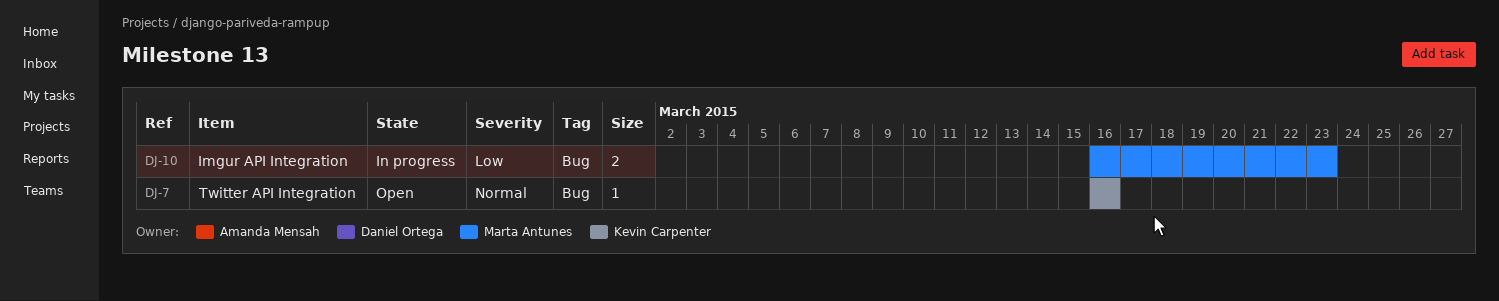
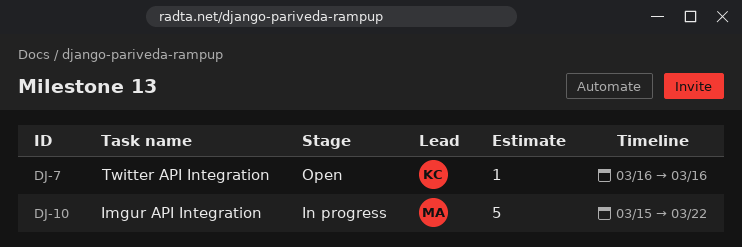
DJ-10, estimate: 2 -> 5
DJ-10, start: Mar 16 -> Mar 15
DJ-10, due: Mar 23 -> Mar 22

